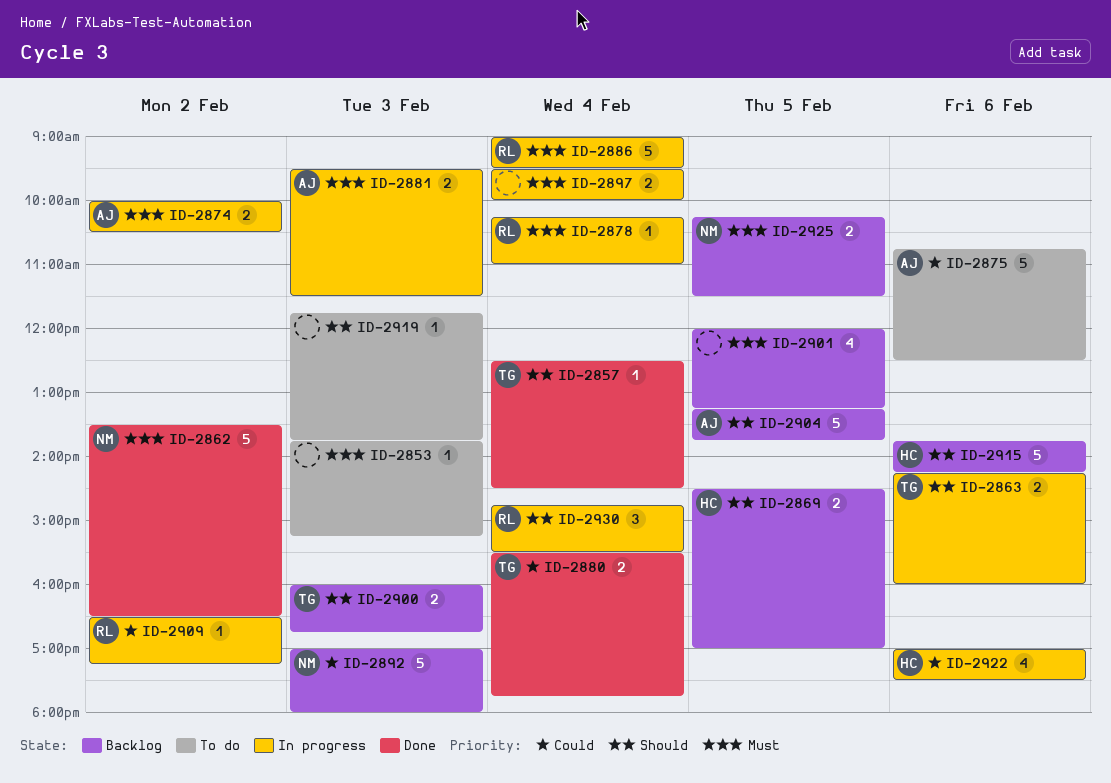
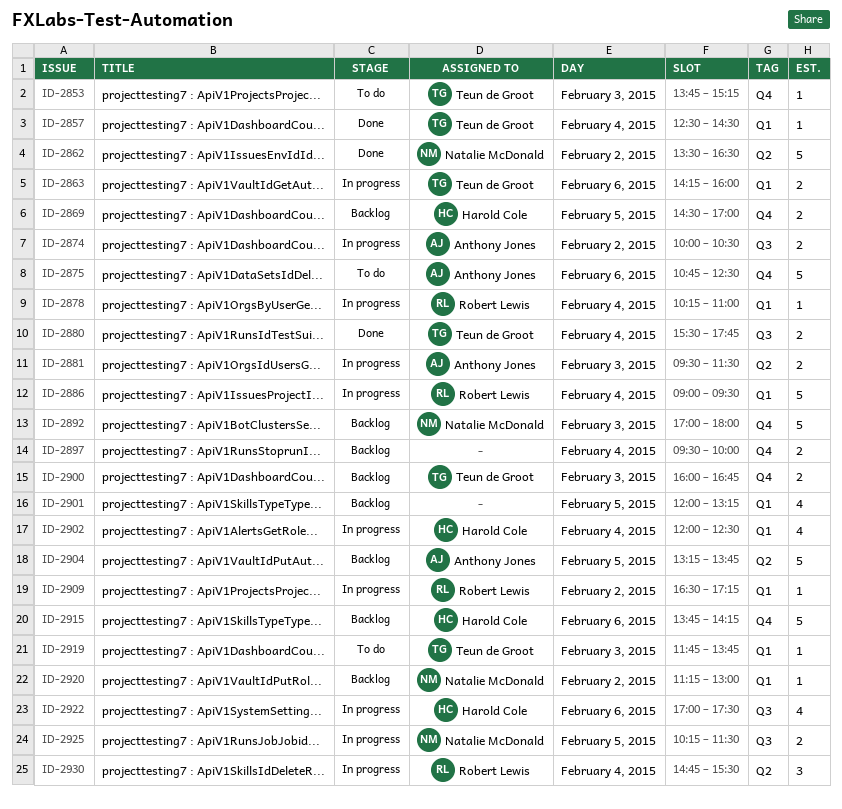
ID-2853, owner: none -> Teun de Groot
ID-2897, status: In progress -> Backlog
ID-2902: none -> present
ID-2919, owner: none -> Teun de Groot
ID-2920: none -> present
ID-2925, status: Backlog -> In progress

